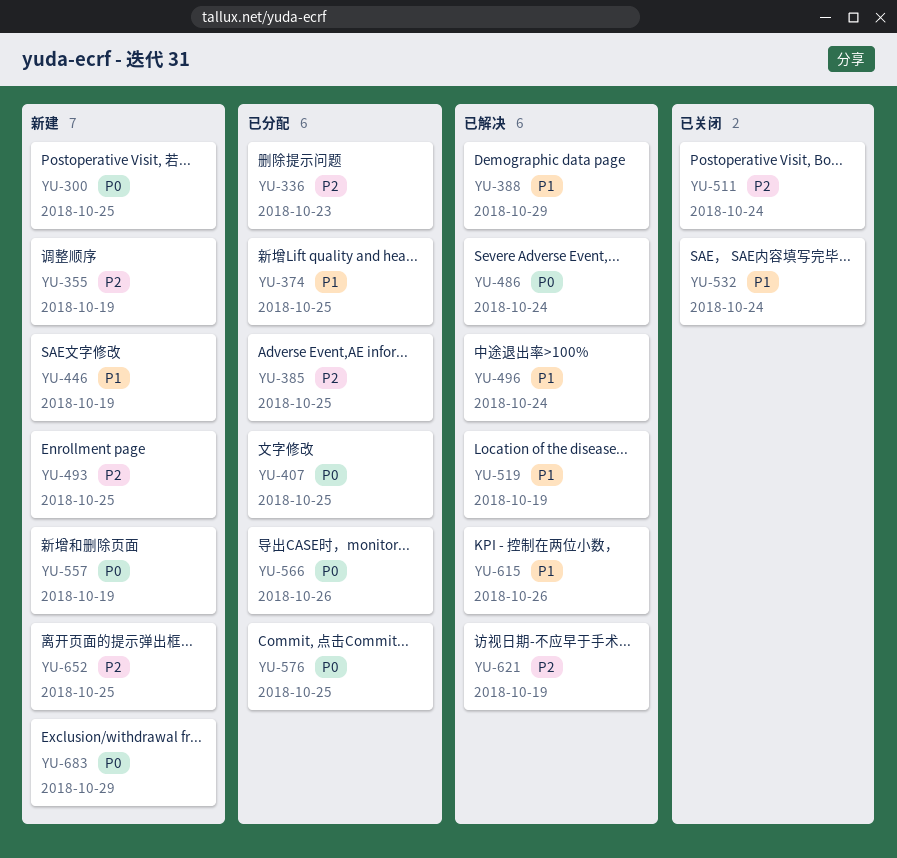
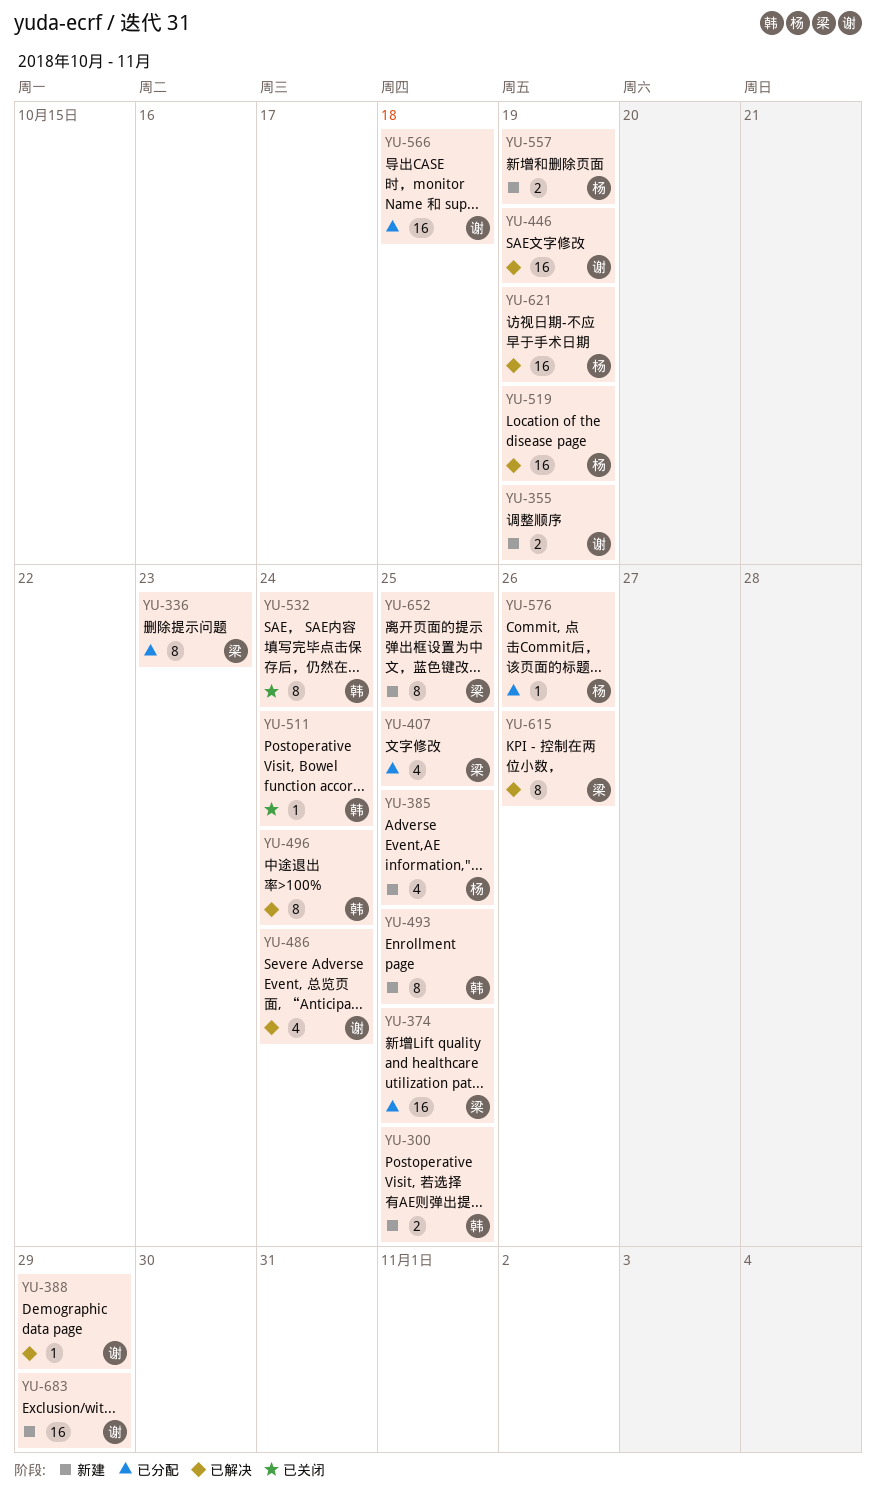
YU-385, status: 已分配 -> 新建
YU-446, status: 新建 -> 已解决
YU-566, due: Oct 26 -> Oct 18
YU-576, due: Oct 25 -> Oct 26

